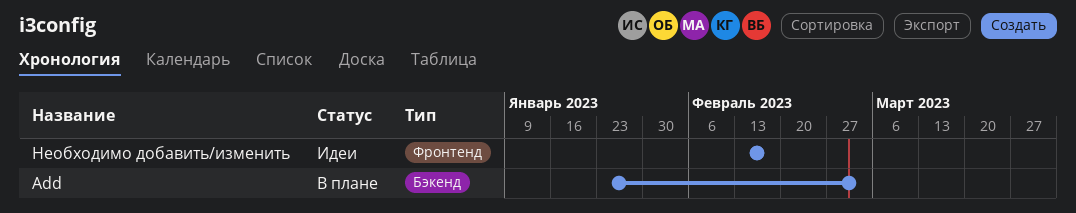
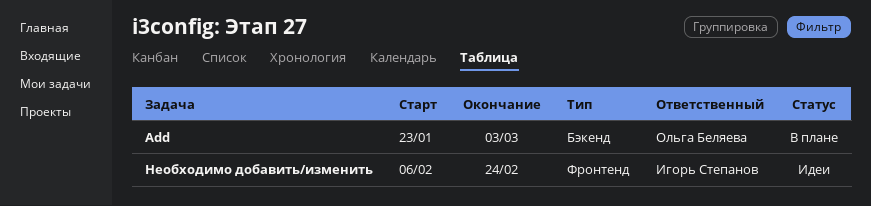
Необходимо добавить/изменить, start: Feb 13 -> Feb 6
Необходимо добавить/изменить, due: Feb 17 -> Feb 24

